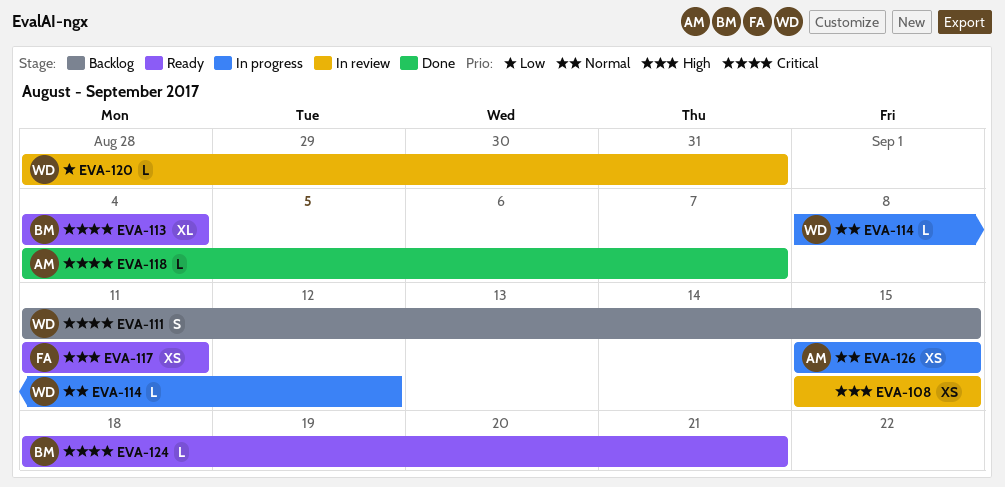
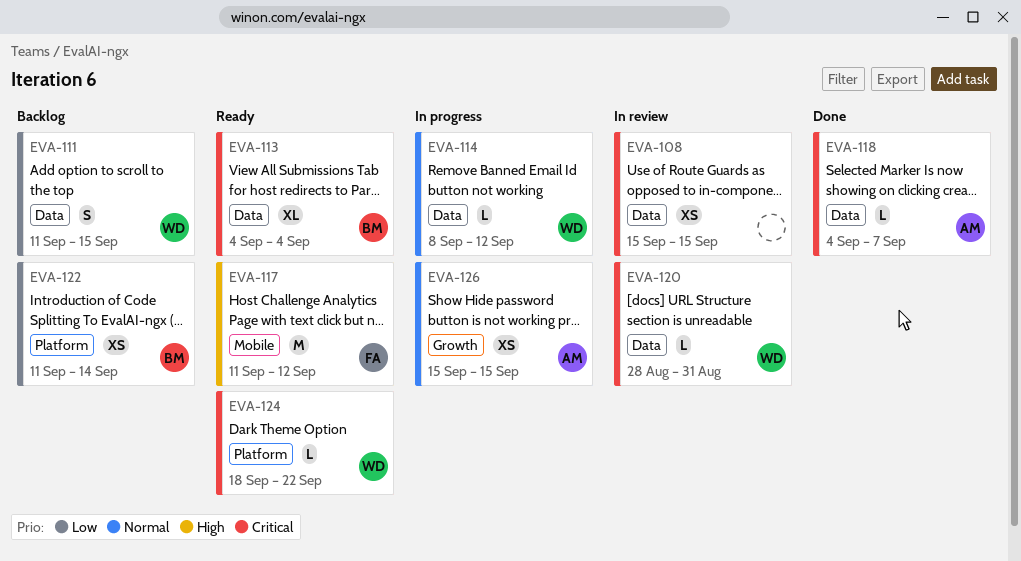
EVA-108, priority: High -> Critical
EVA-111, priority: Critical -> Low
EVA-117, estimate: XS -> M
EVA-117, due: Sep 11 -> Sep 12
EVA-120, priority: Low -> Critical
EVA-122: none -> present
EVA-124, owner: BM -> WD
EVA-124, due: Sep 21 -> Sep 22

